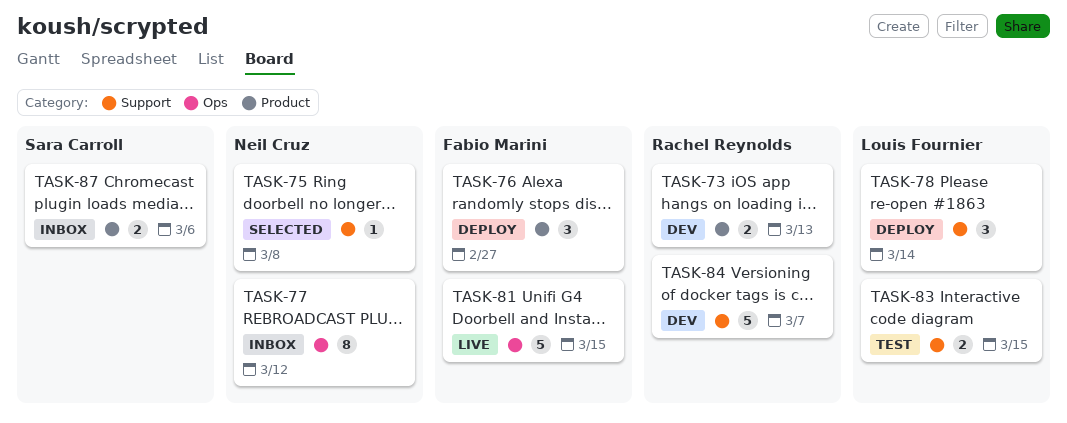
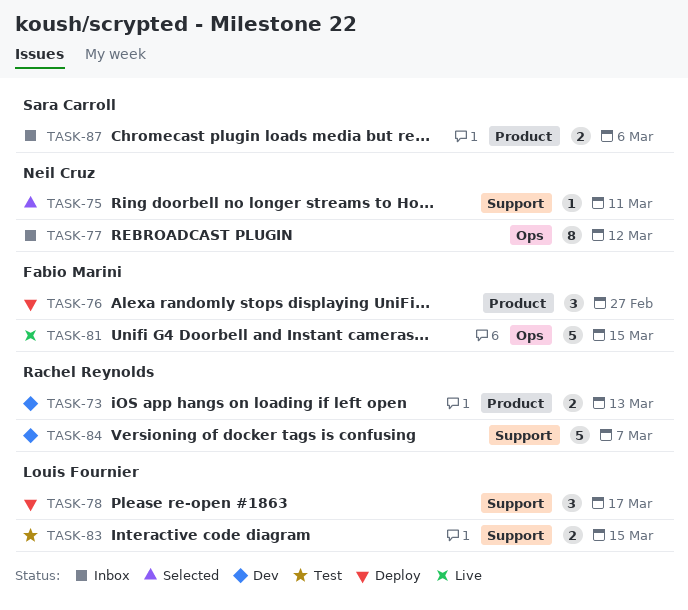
TASK-75, due: Mar 8 -> Mar 11
TASK-78, due: Mar 14 -> Mar 17

